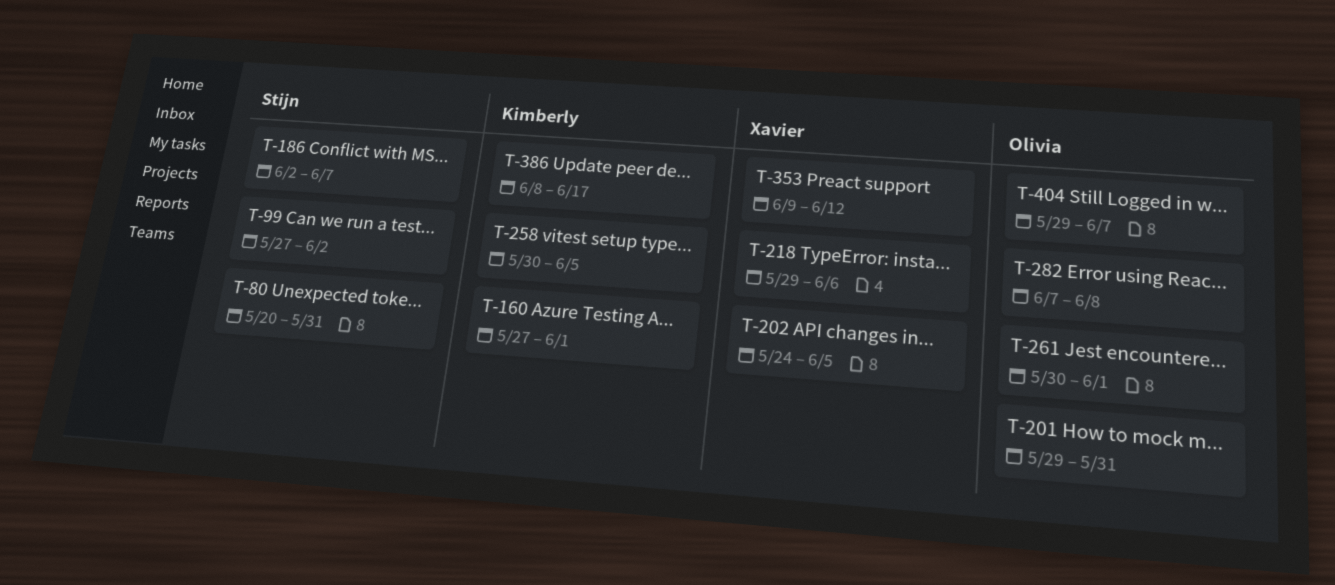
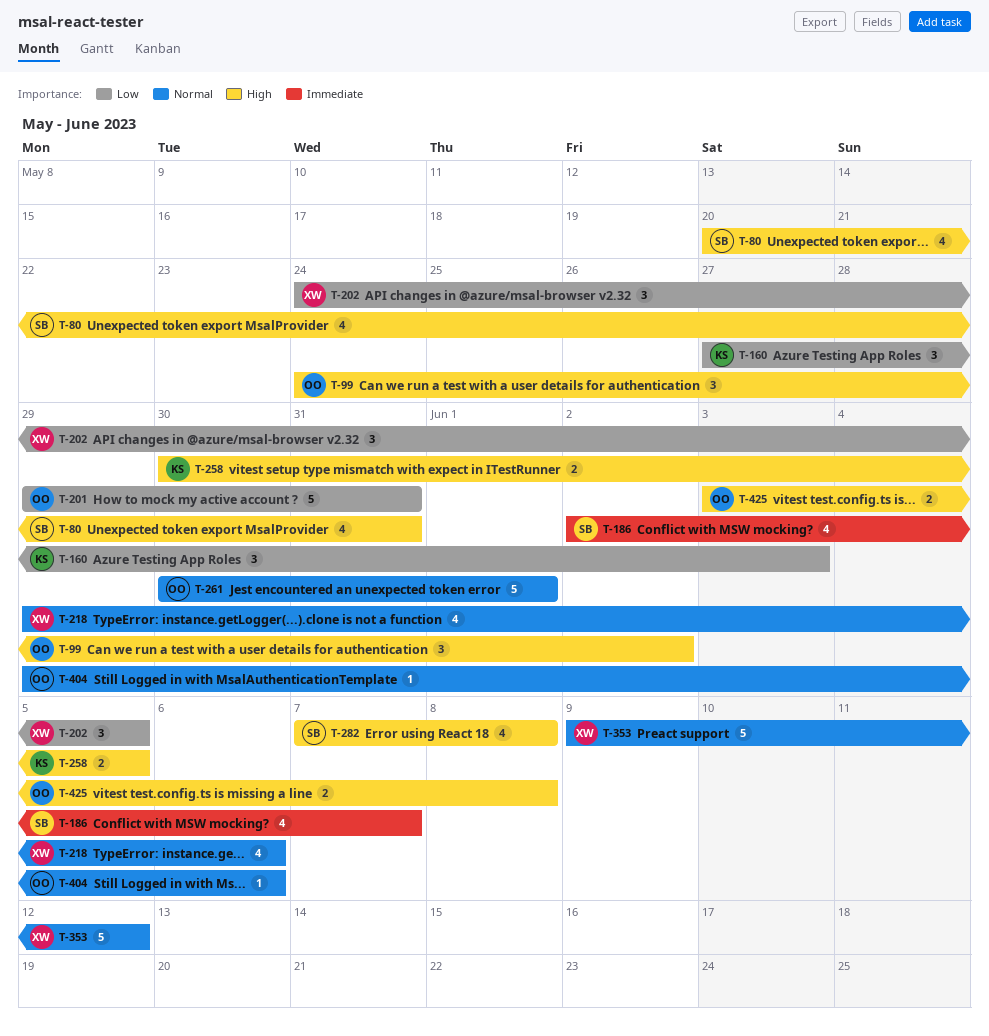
T-99, owner: Stijn -> Olivia
T-99, start: May 27 -> May 24
T-160, due: Jun 1 -> Jun 3
T-282, owner: Olivia -> Stijn
T-386: present -> none
T-404, due: Jun 7 -> Jun 6
T-425: none -> present

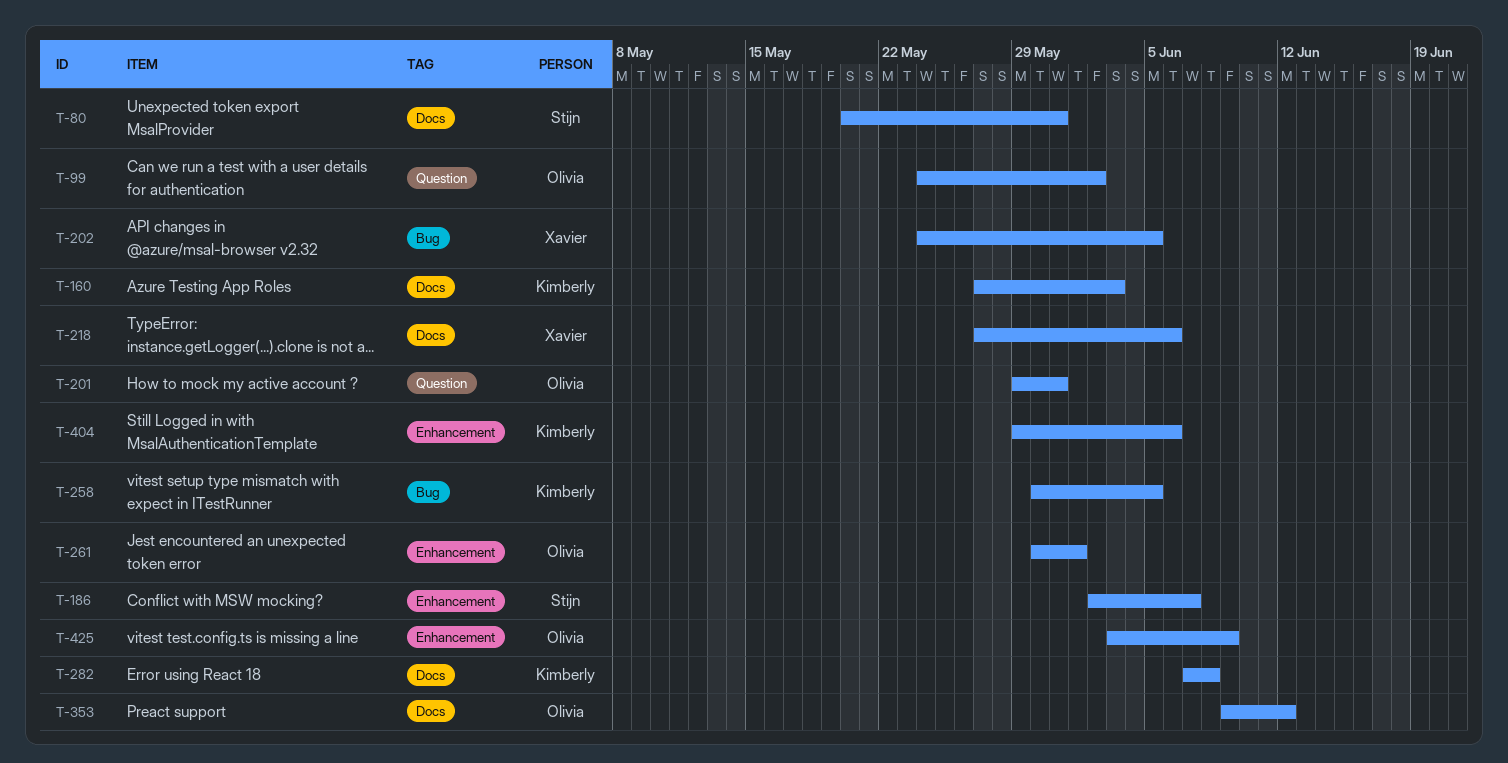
T-218, start: May 29 -> May 27
T-282, owner: Stijn -> Kimberly
T-353, owner: Xavier -> Olivia
T-404, owner: Olivia -> Kimberly
T-425, due: Jun 8 -> Jun 9

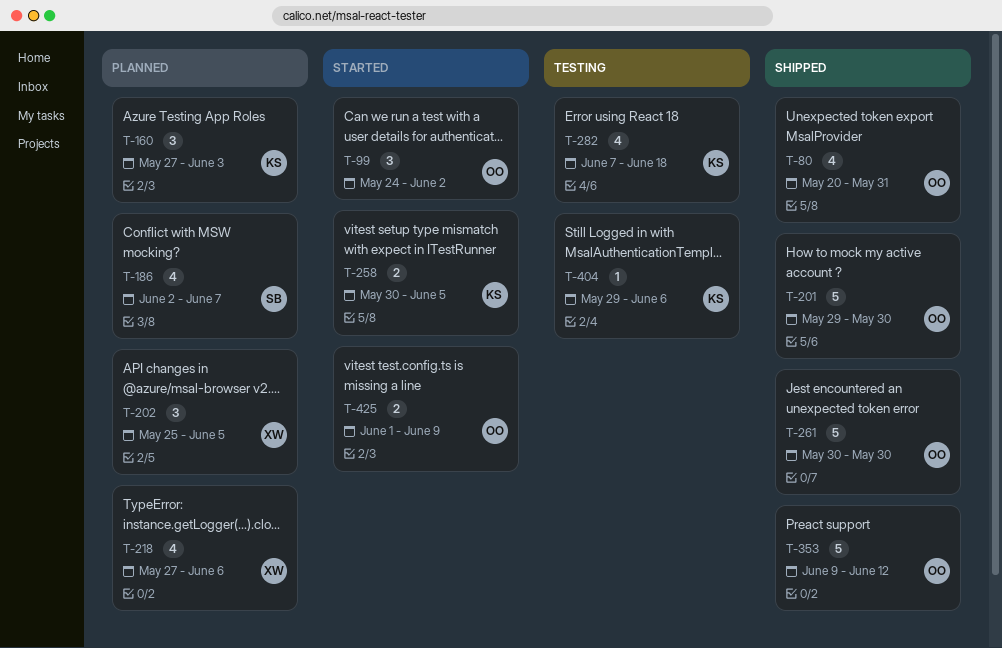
T-80, owner: Stijn -> Olivia
T-201, due: May 31 -> May 30
T-202, start: May 24 -> May 25
T-261, due: Jun 1 -> May 30
T-282, due: Jun 8 -> Jun 18
T-425, start: Jun 3 -> Jun 1

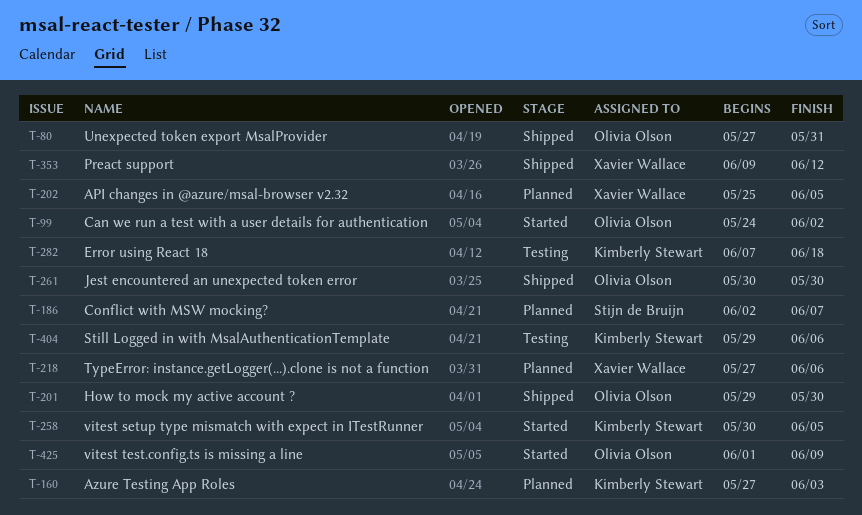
T-80, start: May 20 -> May 27
T-353, owner: Olivia Olson -> Xavier Wallace

